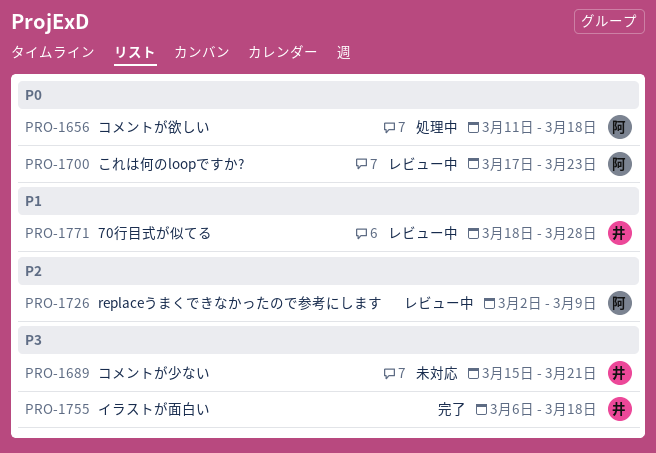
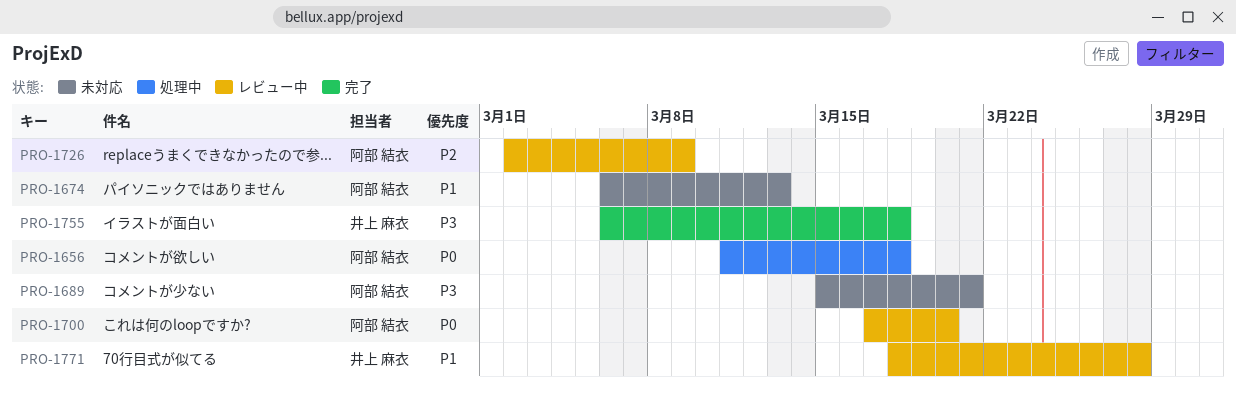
PRO-1674: none -> present
PRO-1689, owner: 井上 麻衣 -> 阿部 結衣
PRO-1700, due: Mar 23 -> Mar 20

